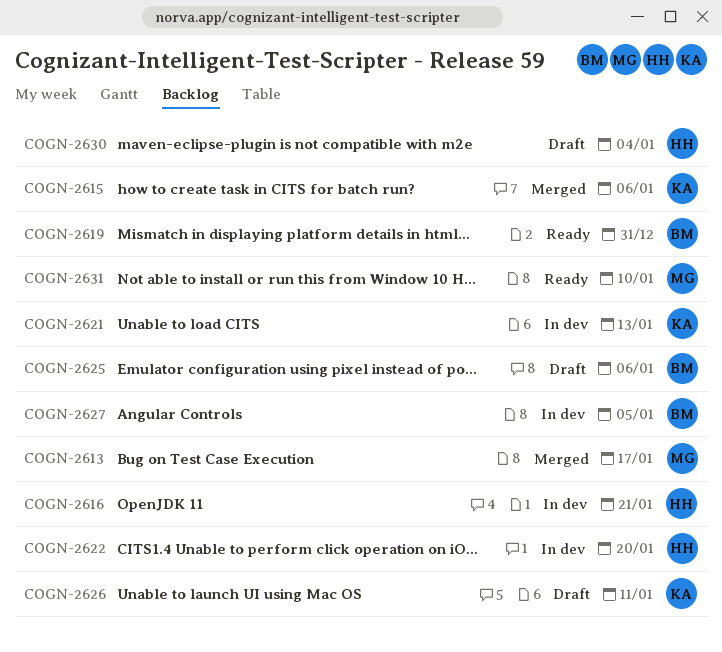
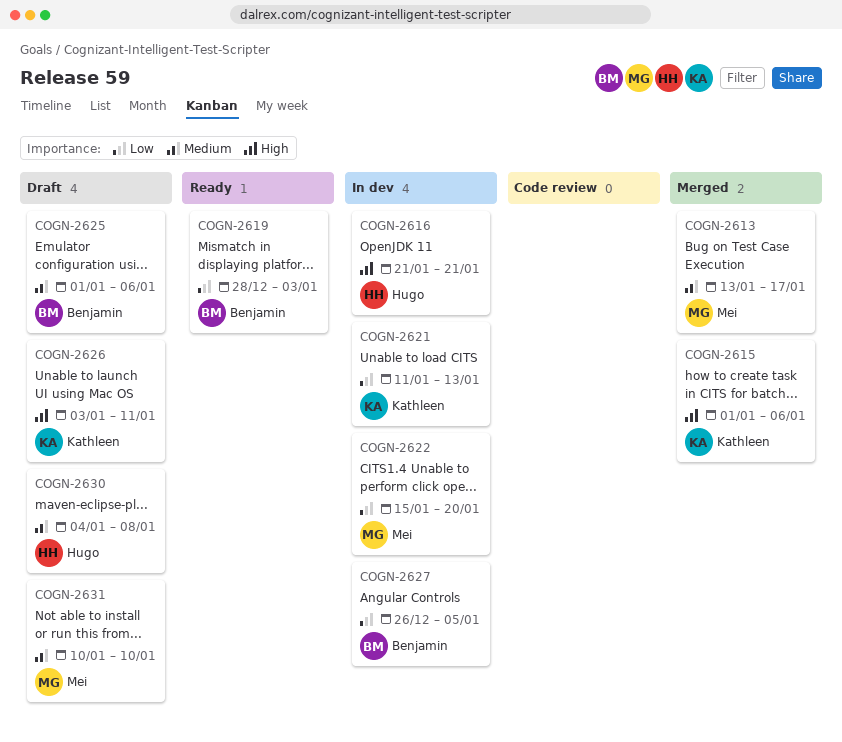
COGN-2619, due: Dec 31 -> Jan 3
COGN-2622, owner: Hugo -> Mei
COGN-2630, due: Jan 4 -> Jan 8
COGN-2631, status: Ready -> Draft

